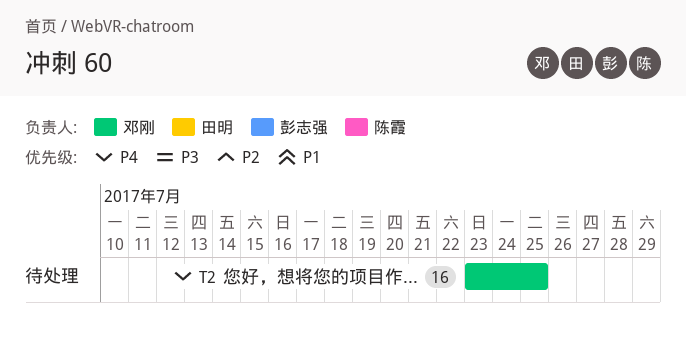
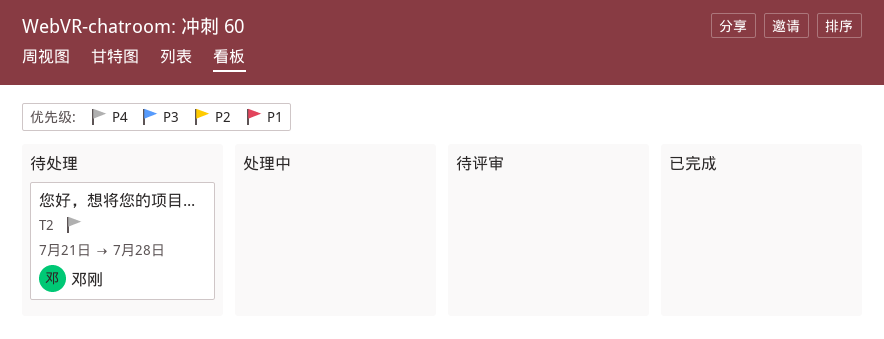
T2, start: Jul 23 -> Jul 21
T2, due: Jul 25 -> Jul 28

